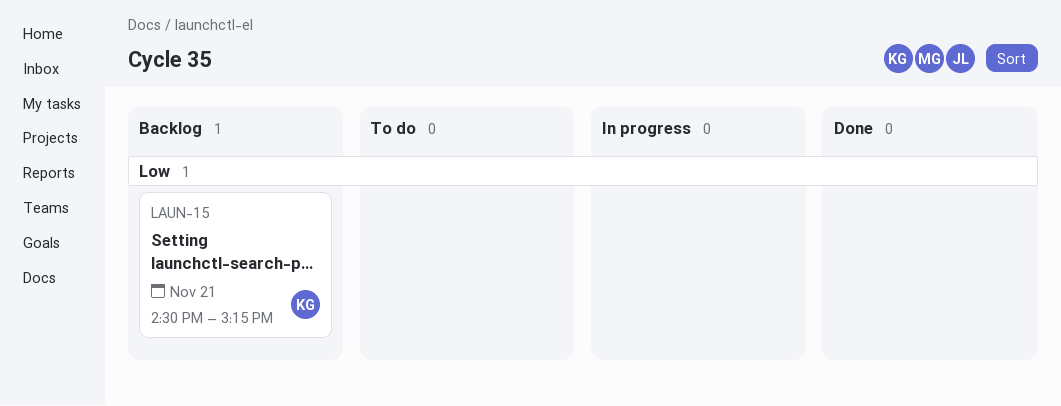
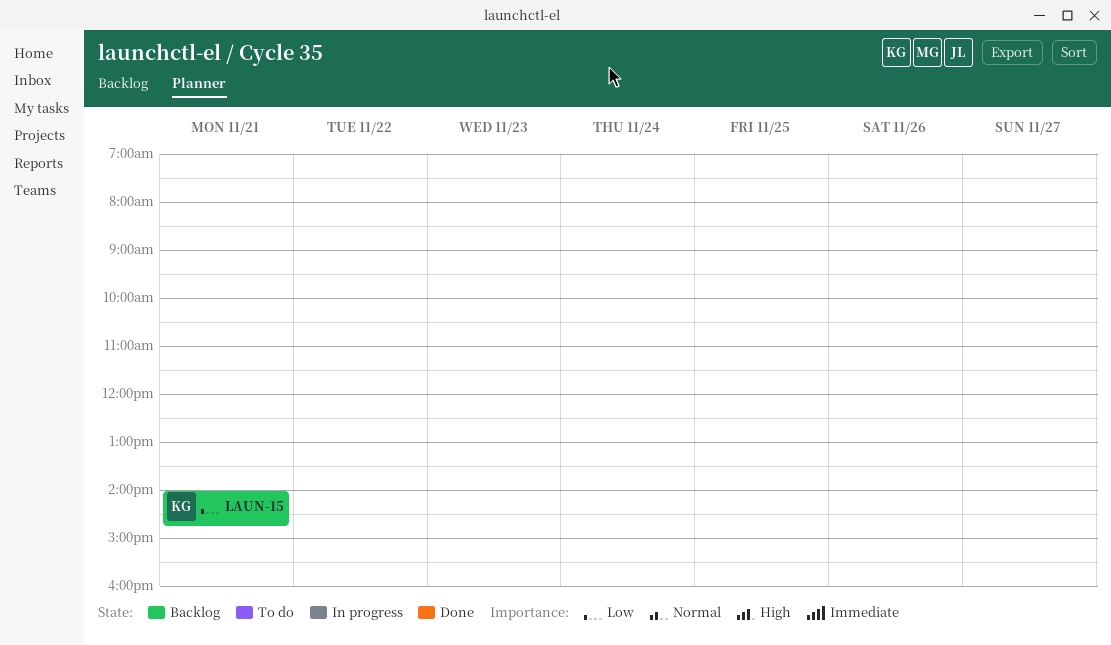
LAUN-15, begins: 14:30 -> 14:00
LAUN-15, ends: 15:15 -> 14:45

